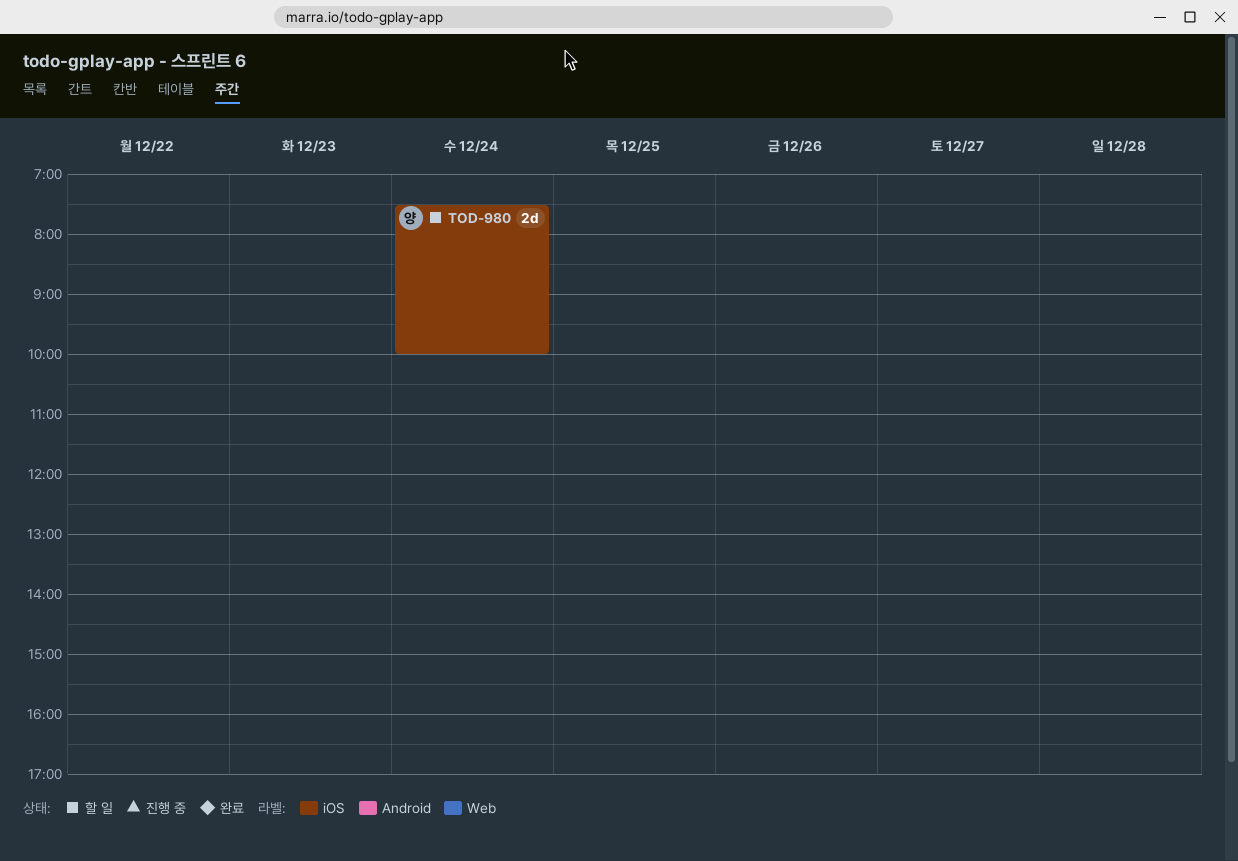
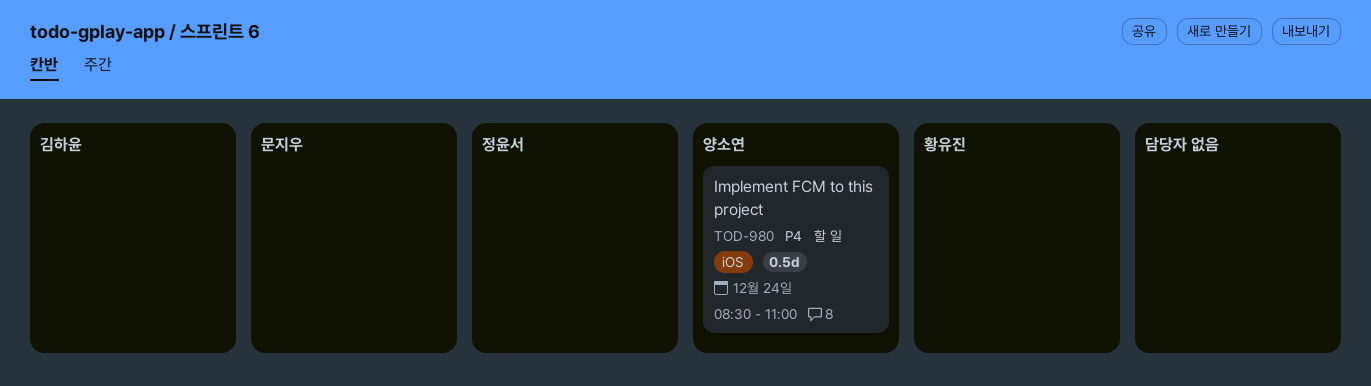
TOD-980, estimate: 2d -> 0.5d
TOD-980, begins: 07:30 -> 08:30
TOD-980, ends: 10:00 -> 11:00

